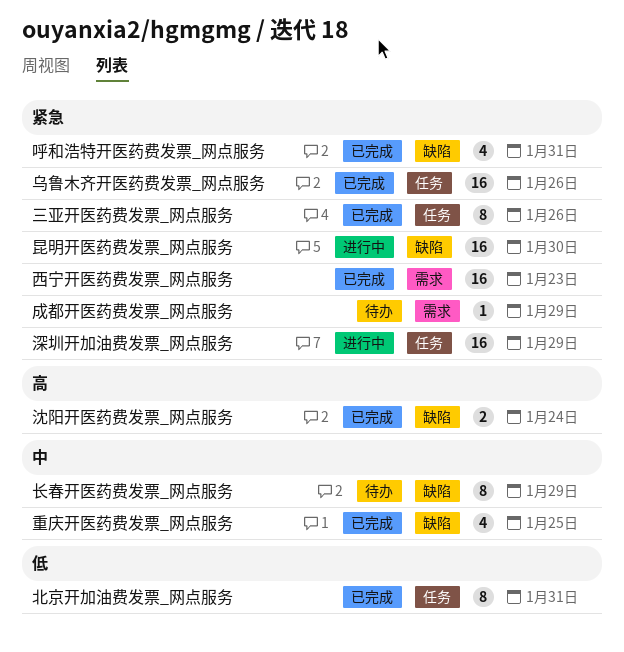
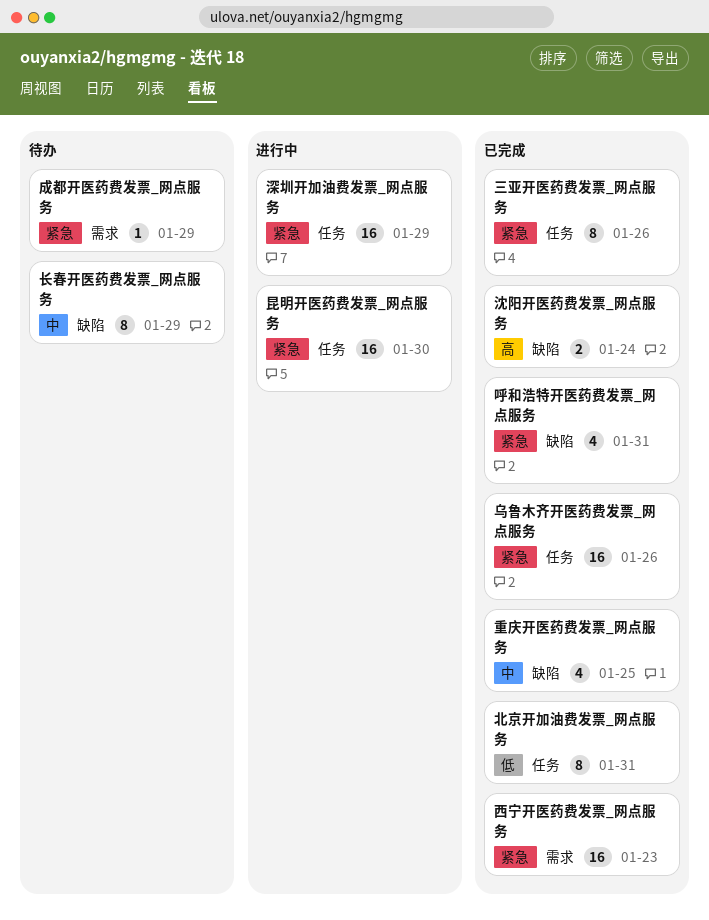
昆明开医药费发票_网点服务, label: 缺陷 -> 任务

